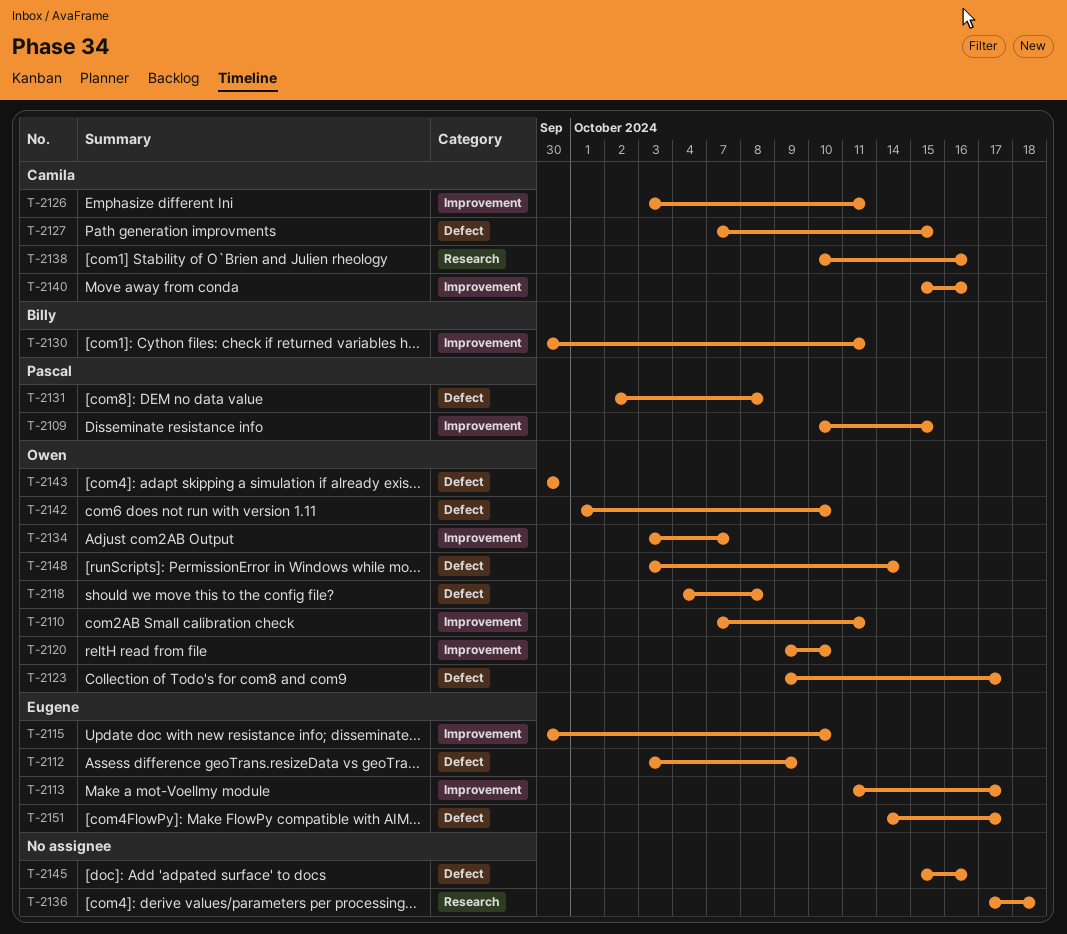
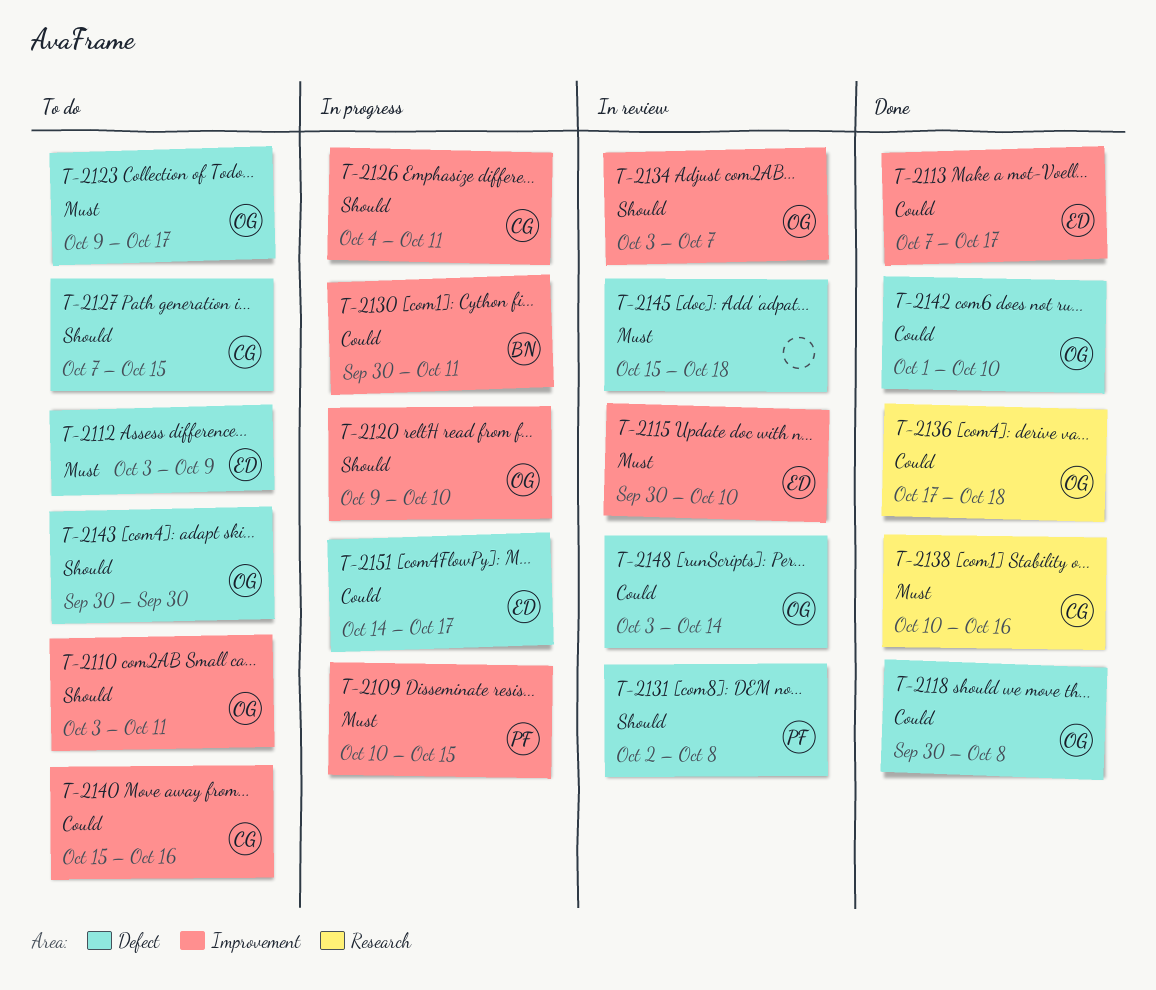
T-2110, start: Oct 7 -> Oct 3
T-2113, start: Oct 11 -> Oct 7
T-2118, start: Oct 4 -> Sep 30
T-2126, start: Oct 3 -> Oct 4
T-2136, owner: none -> Owen
T-2145, due: Oct 16 -> Oct 18

